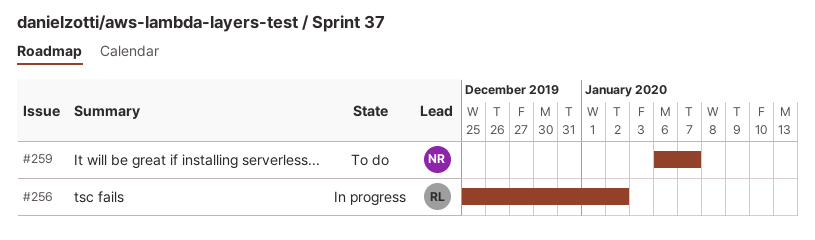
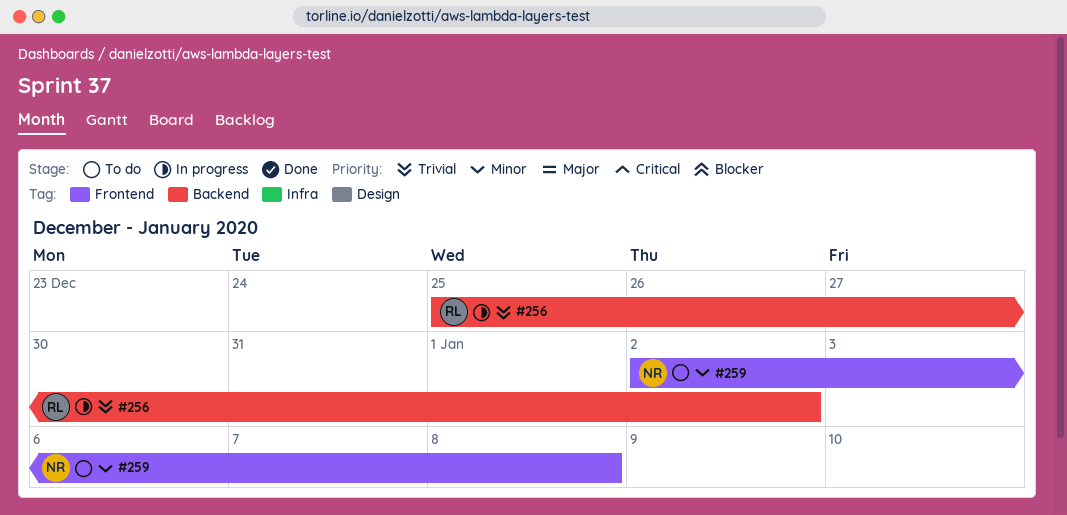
#259, start: Jan 6 -> Jan 2
#259, due: Jan 7 -> Jan 8

